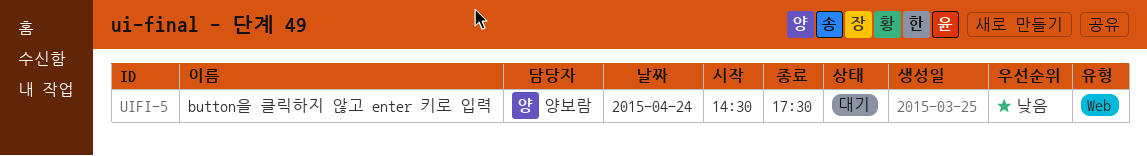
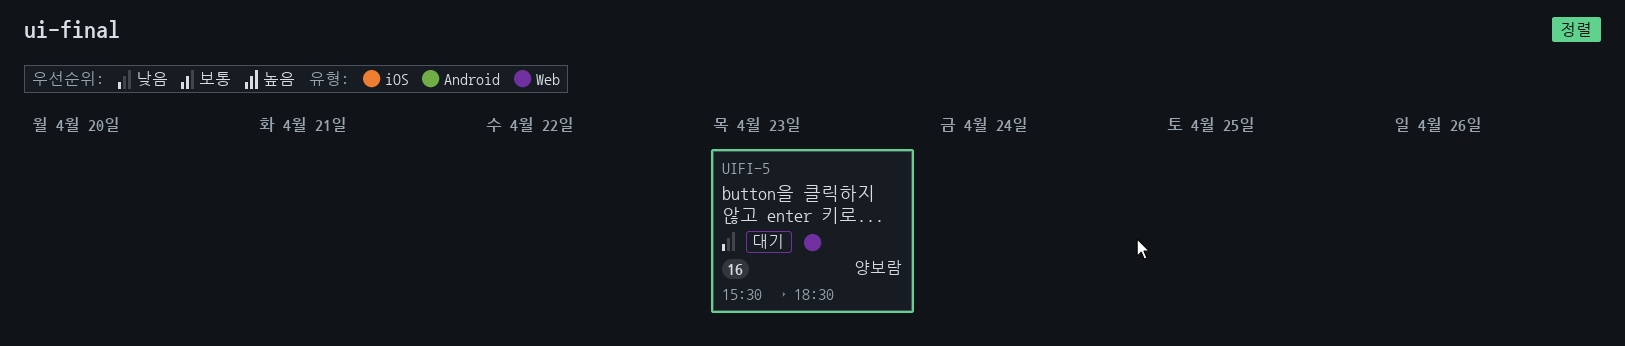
UIFI-5, day: Apr 24 -> Apr 23
UIFI-5, begins: 14:30 -> 15:30
UIFI-5, ends: 17:30 -> 18:30

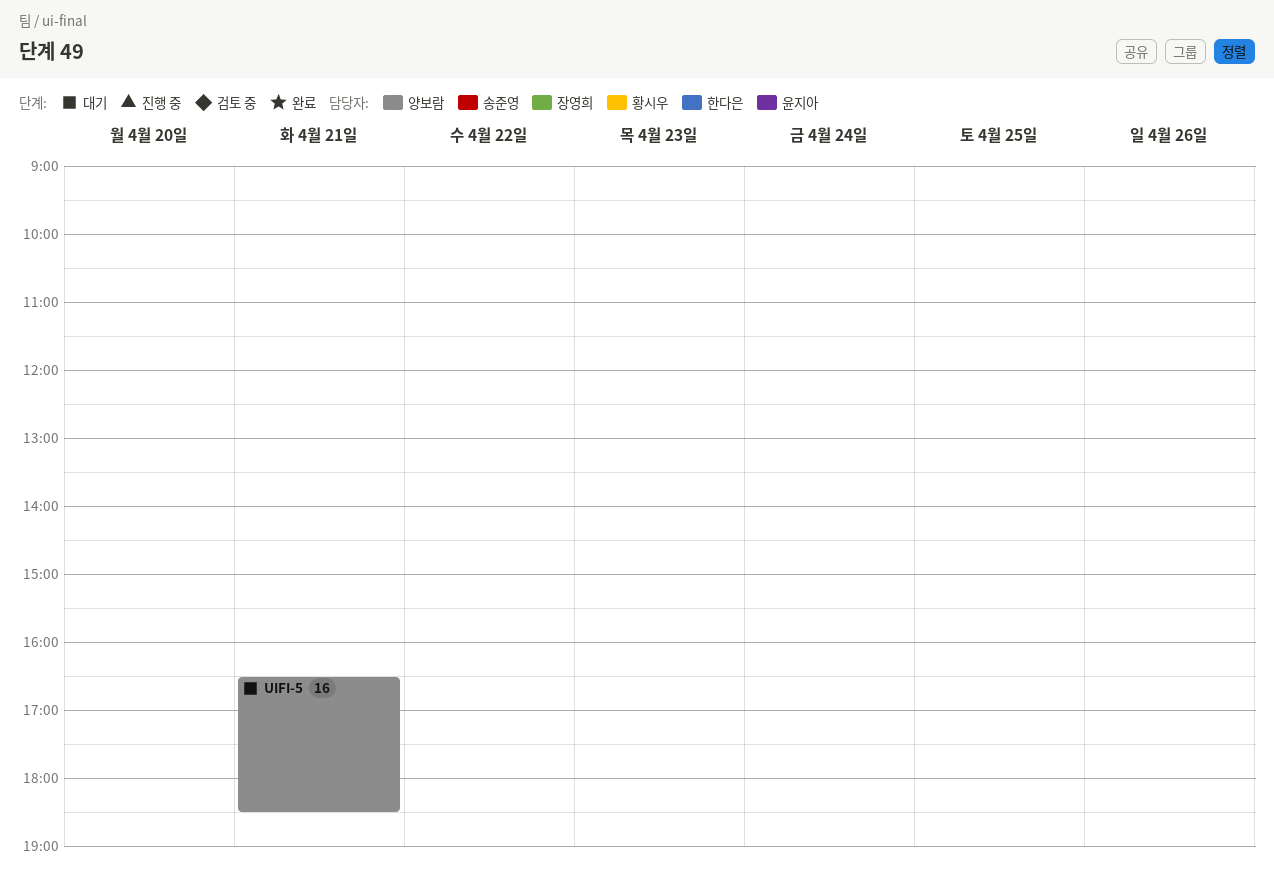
UIFI-5, day: Apr 23 -> Apr 21
UIFI-5, begins: 15:30 -> 16:30

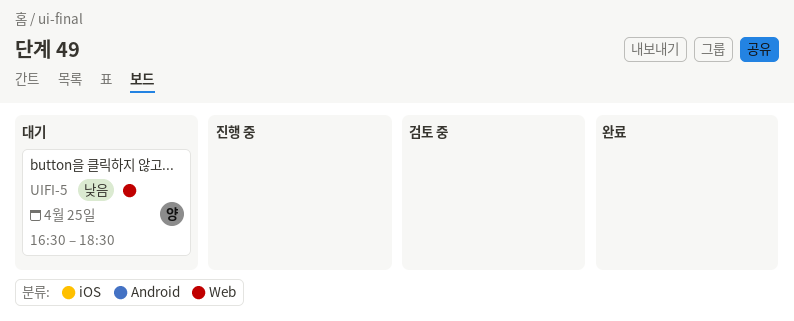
UIFI-5, day: Apr 21 -> Apr 25

